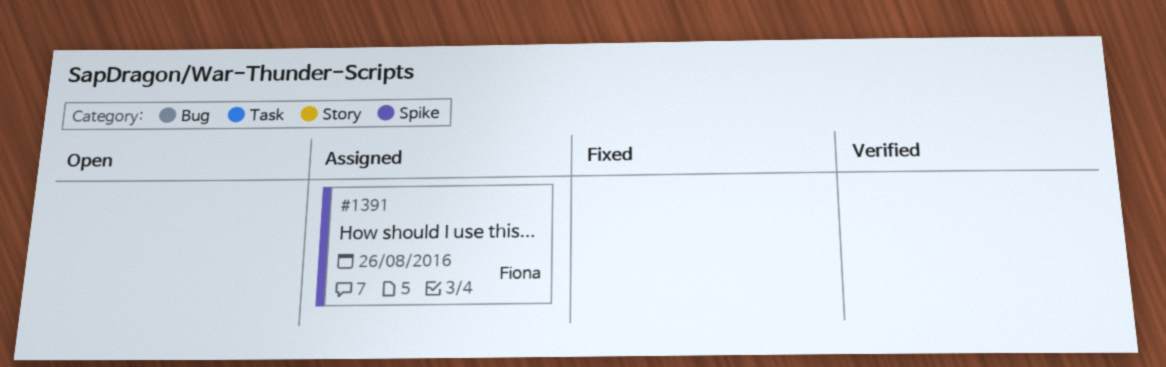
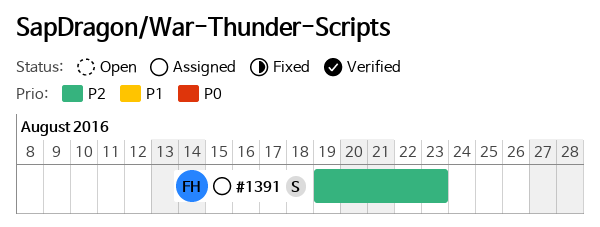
#1391, due: Aug 26 -> Aug 23

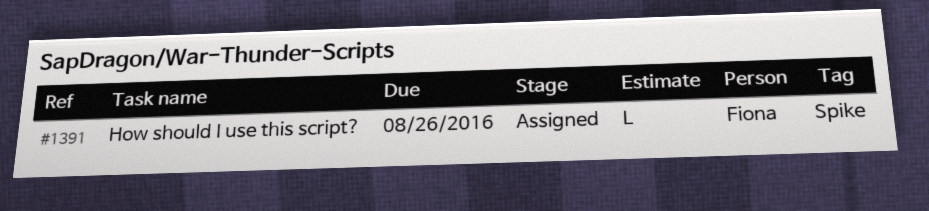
#1391, estimate: S -> L
#1391, due: Aug 23 -> Aug 26

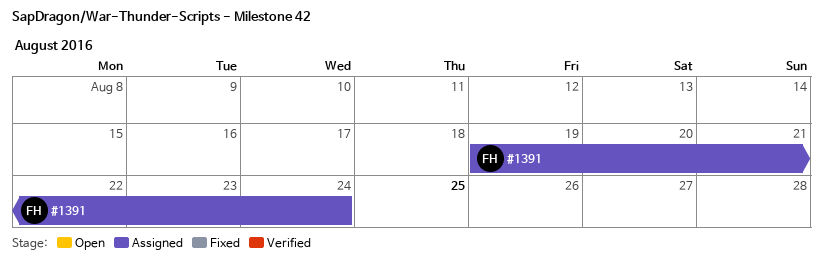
#1391, due: Aug 26 -> Aug 24

